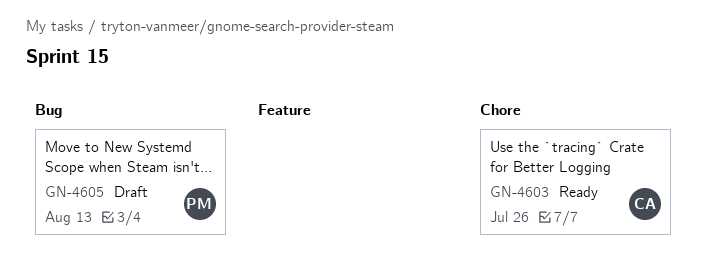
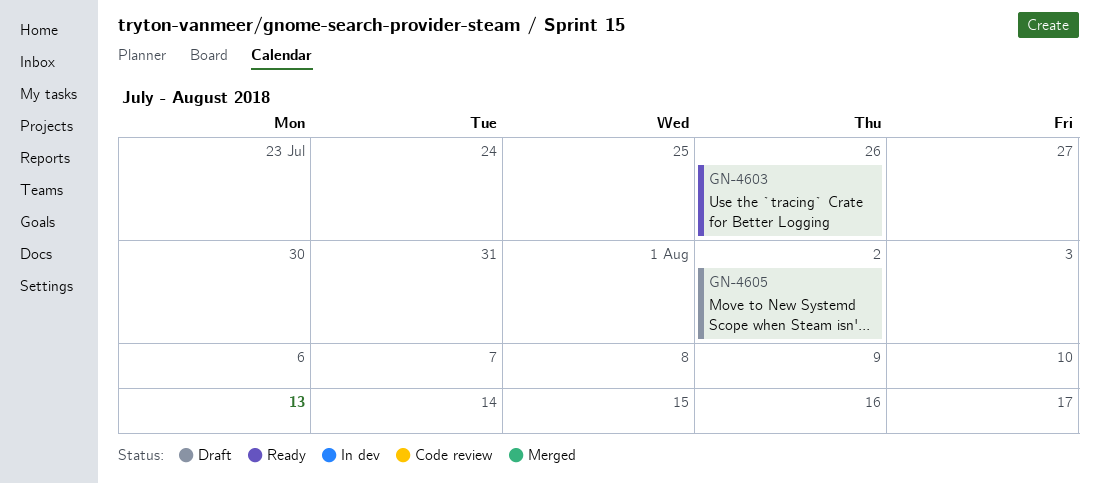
GN-4605, due: Aug 13 -> Aug 2

